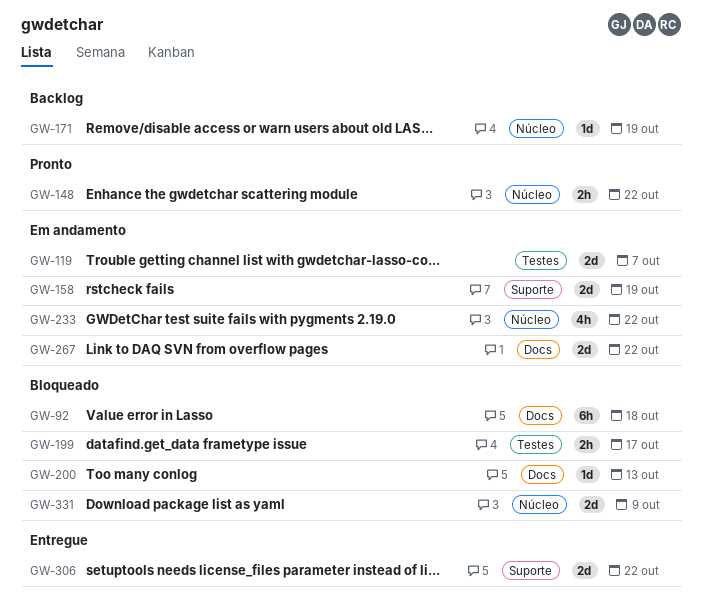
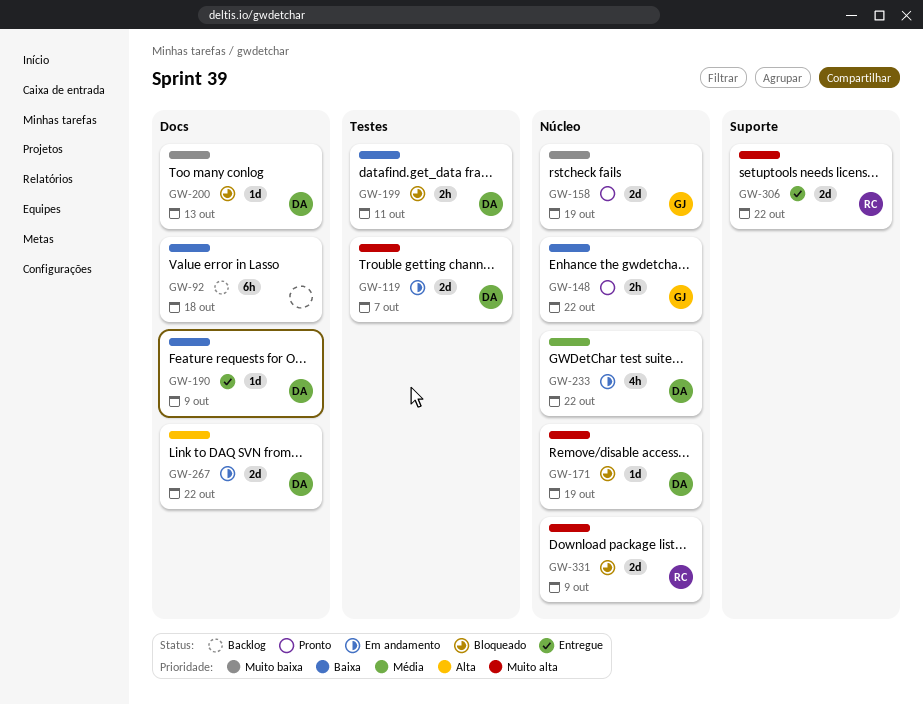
GW-92, status: Bloqueado -> Backlog
GW-158, status: Em andamento -> Pronto
GW-158, label: Suporte -> Núcleo
GW-171, status: Backlog -> Bloqueado
GW-190: none -> present
GW-199, due: Oct 17 -> Oct 11

